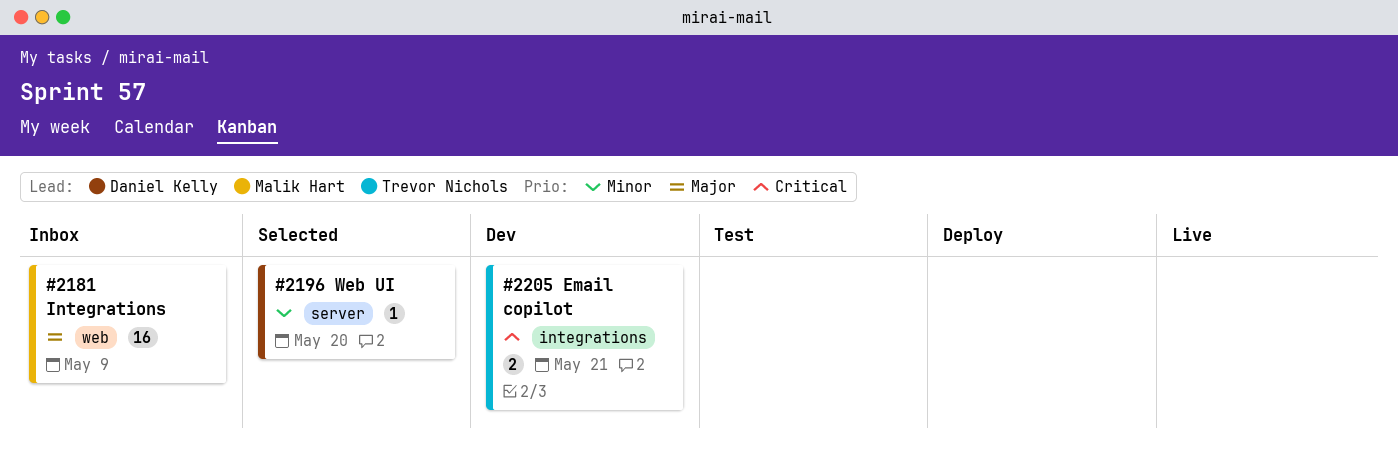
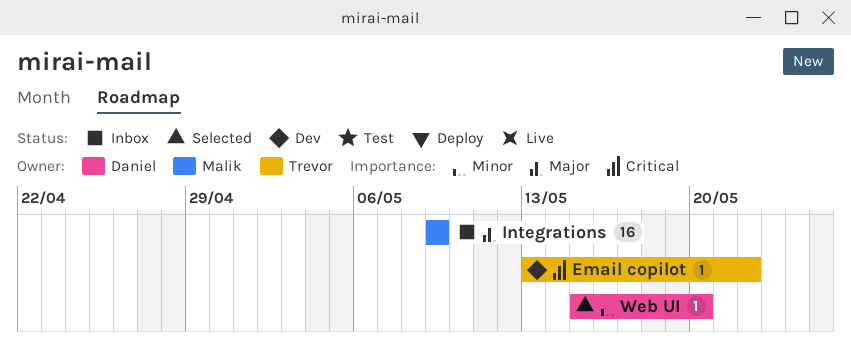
Email copilot, estimate: 2 -> 1
Email copilot, due: May 21 -> May 22

